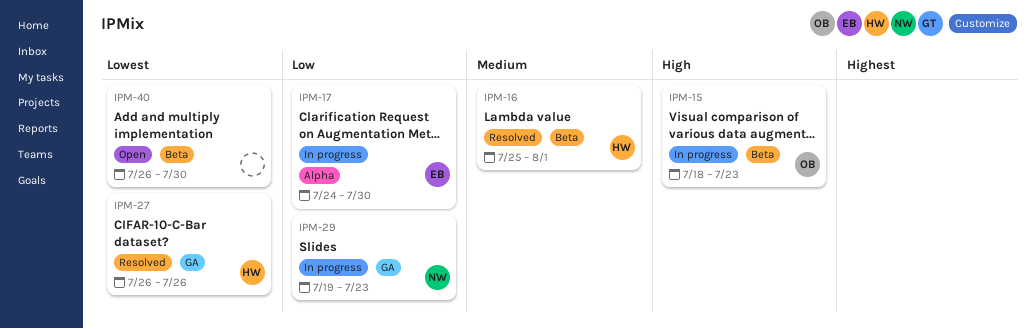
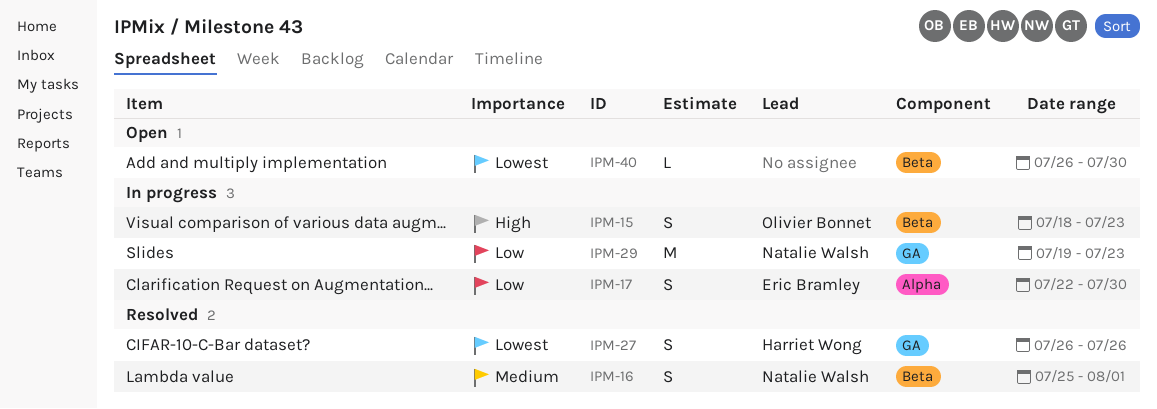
IPM-16, owner: Harriet Wong -> Natalie Walsh
IPM-17, start: Jul 24 -> Jul 22

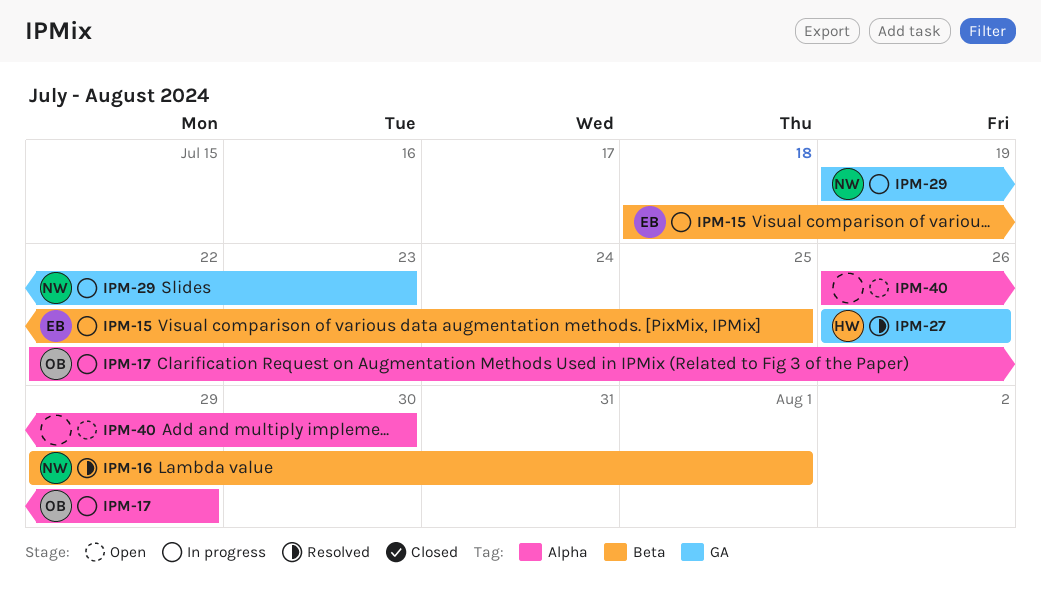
IPM-15, owner: Olivier Bonnet -> Eric Bramley
IPM-15, due: Jul 23 -> Jul 25
IPM-16, start: Jul 25 -> Jul 29
IPM-17, owner: Eric Bramley -> Olivier Bonnet
IPM-17, due: Jul 30 -> Jul 29
IPM-40, label: Beta -> Alpha

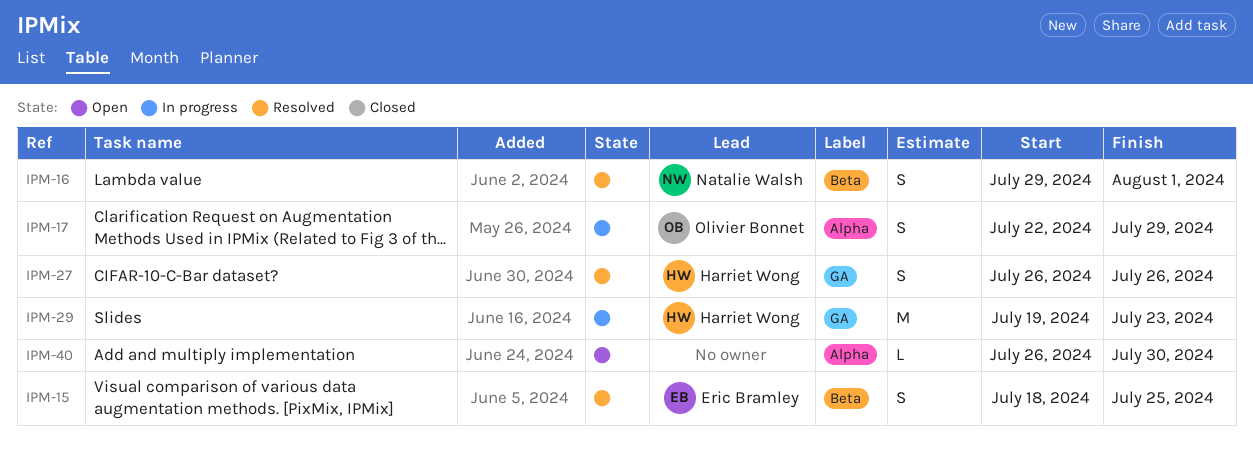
IPM-15, status: In progress -> Resolved
IPM-29, owner: Natalie Walsh -> Harriet Wong

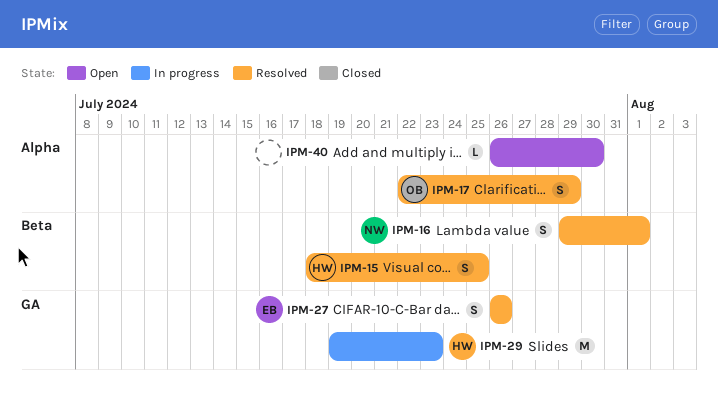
IPM-15, owner: Eric Bramley -> Harriet Wong
IPM-17, status: In progress -> Resolved
IPM-27, owner: Harriet Wong -> Eric Bramley

